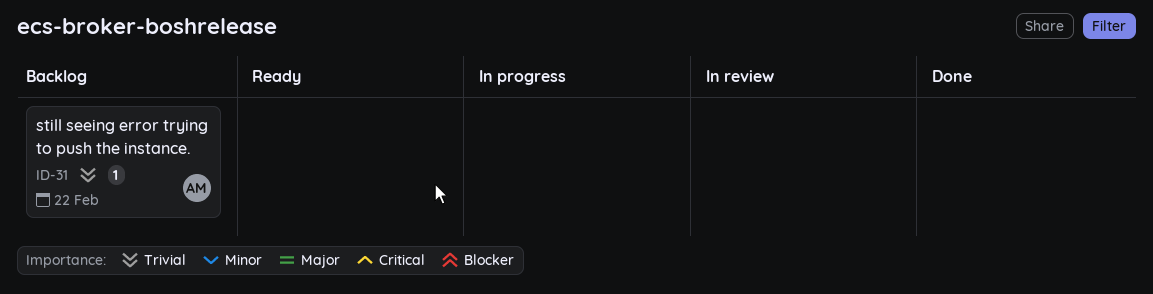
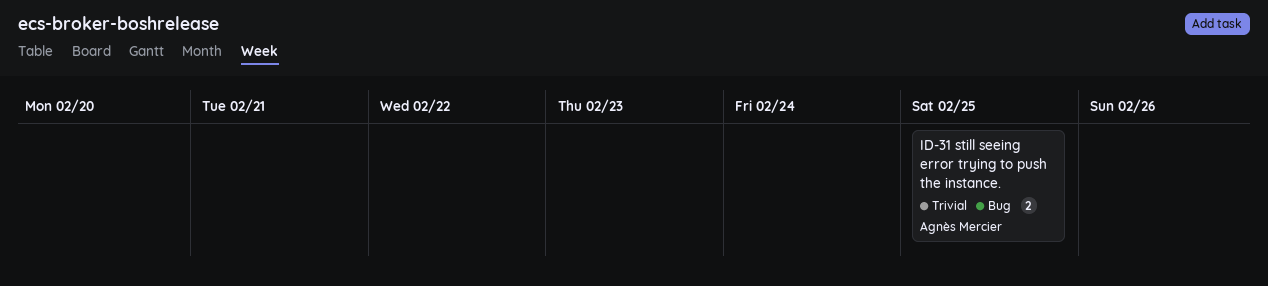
ID-31, estimate: 1 -> 2
ID-31, due: Feb 22 -> Feb 25

